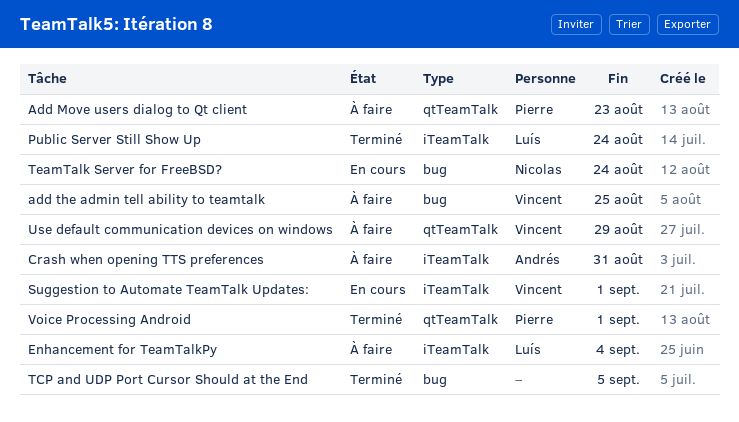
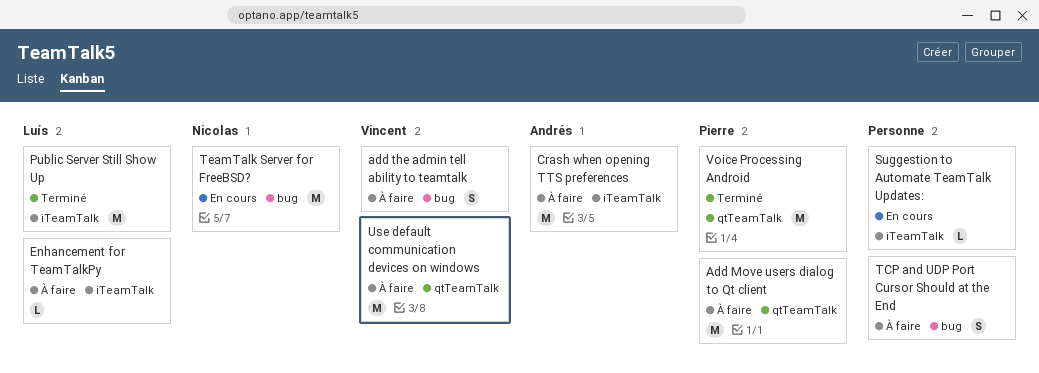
Suggestion to Automate TeamTalk Updates:, owner: Vincent -> none
TCP and UDP Port Cursor Should at the End, status: Terminé -> À faire

